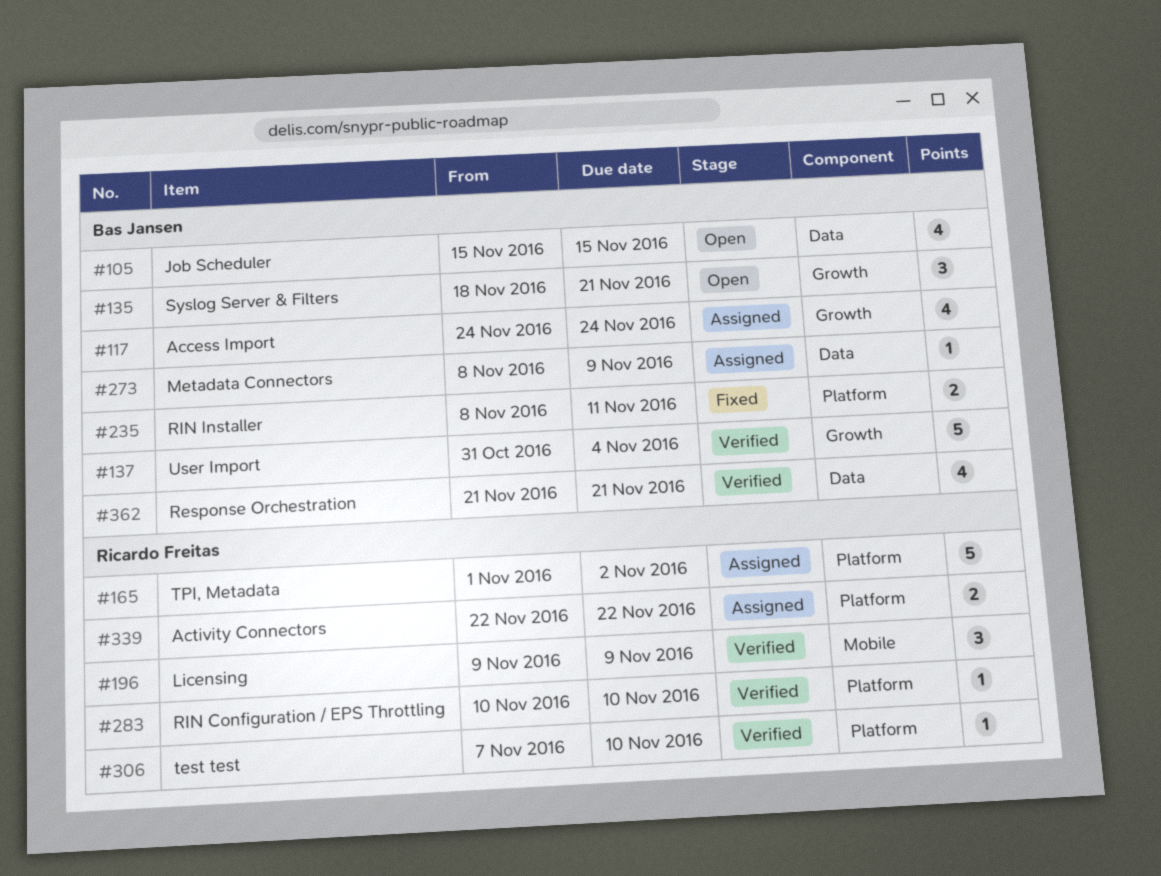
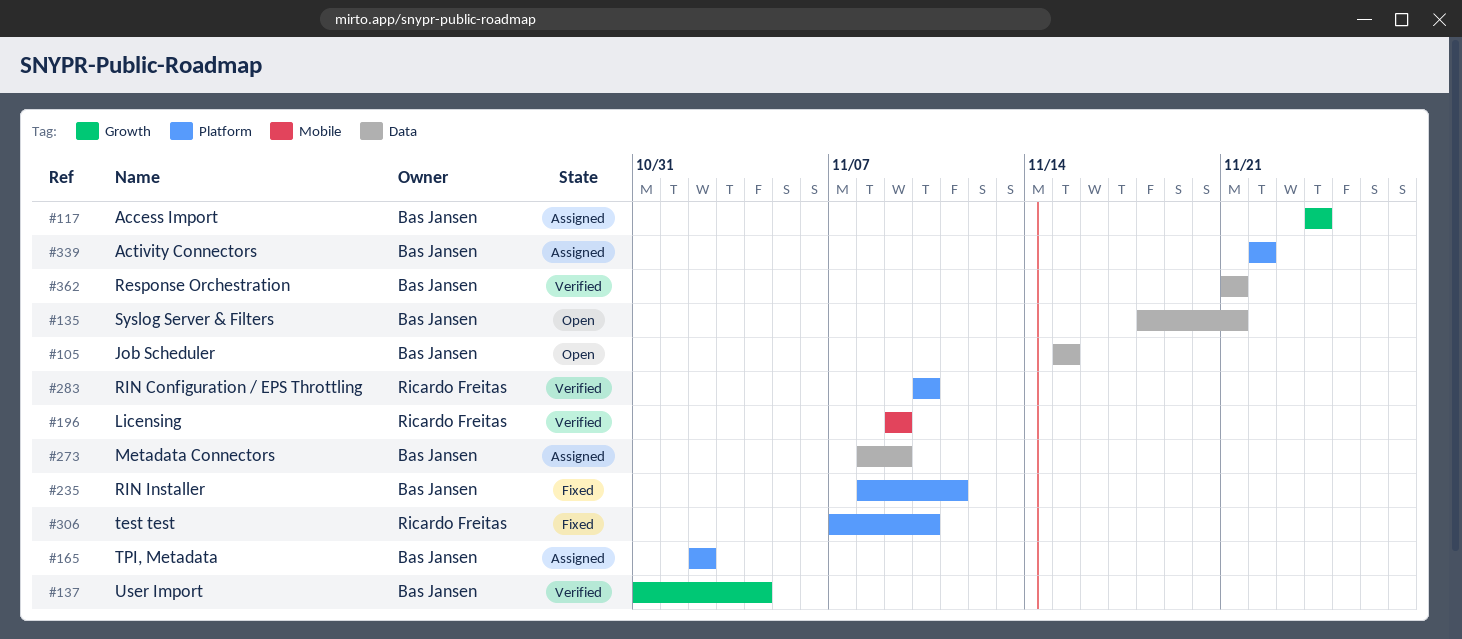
#135, label: Growth -> Data
#165, owner: Ricardo Freitas -> Bas Jansen
#165, start: Nov 1 -> Nov 2
#306, status: Verified -> Fixed
#339, owner: Ricardo Freitas -> Bas Jansen

